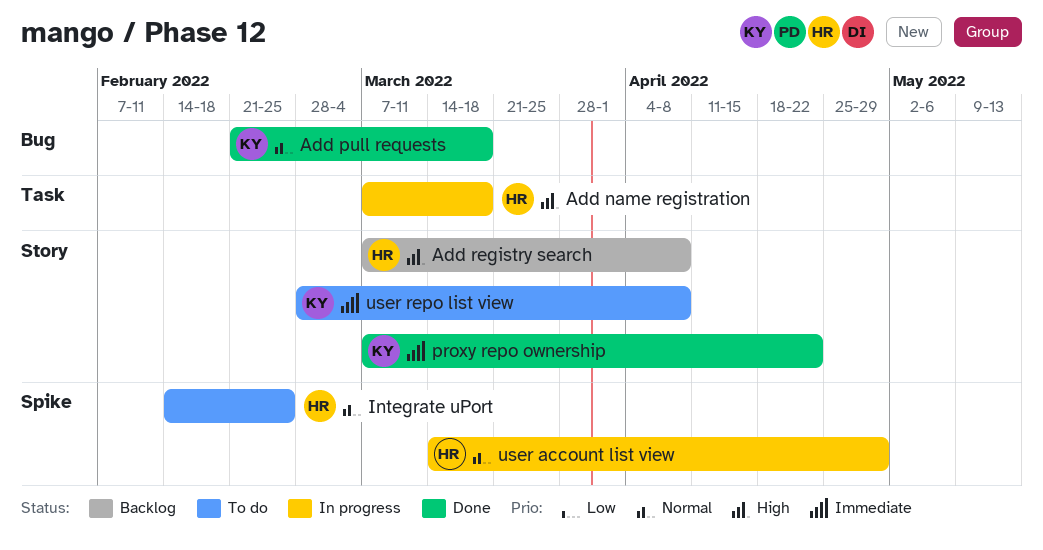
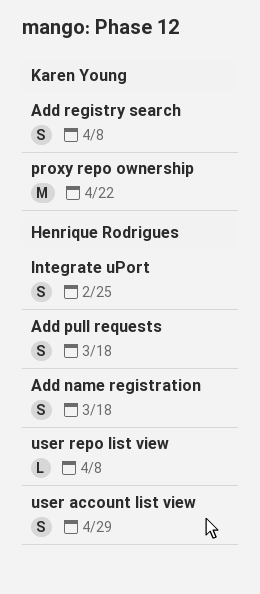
Add pull requests, owner: Karen Young -> Henrique Rodrigues
Add registry search, owner: Henrique Rodrigues -> Karen Young
user repo list view, owner: Karen Young -> Henrique Rodrigues

